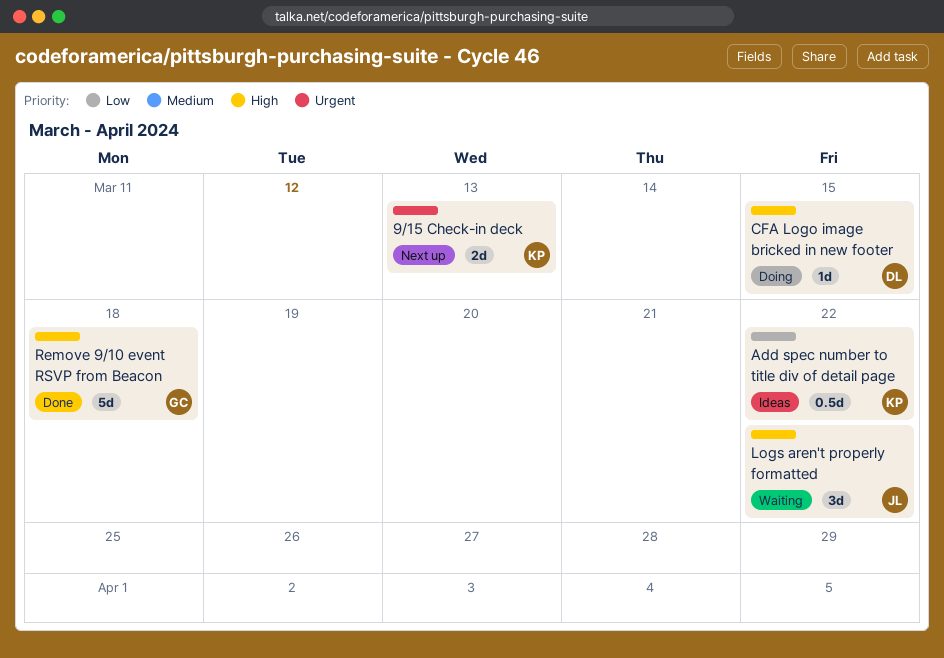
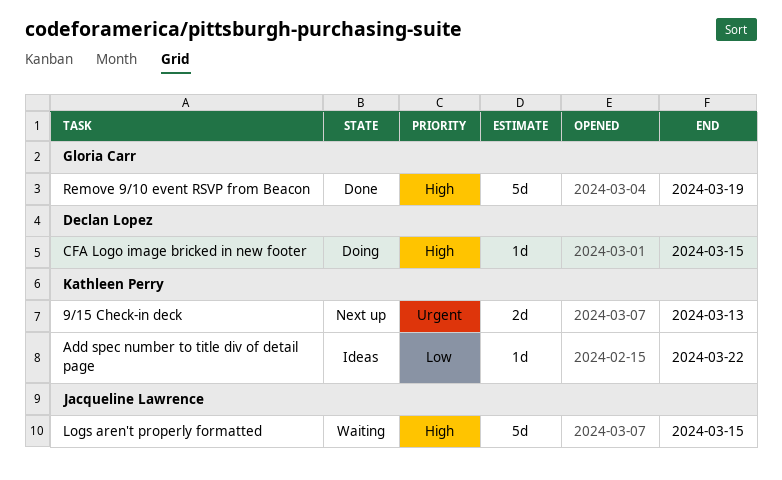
Add spec number to title div of detail page, estimate: 0.5d -> 1d
Logs aren't properly formatted, estimate: 3d -> 5d
Logs aren't properly formatted, due: Mar 22 -> Mar 15
Remove 9/10 event RSVP from Beacon, due: Mar 18 -> Mar 19

